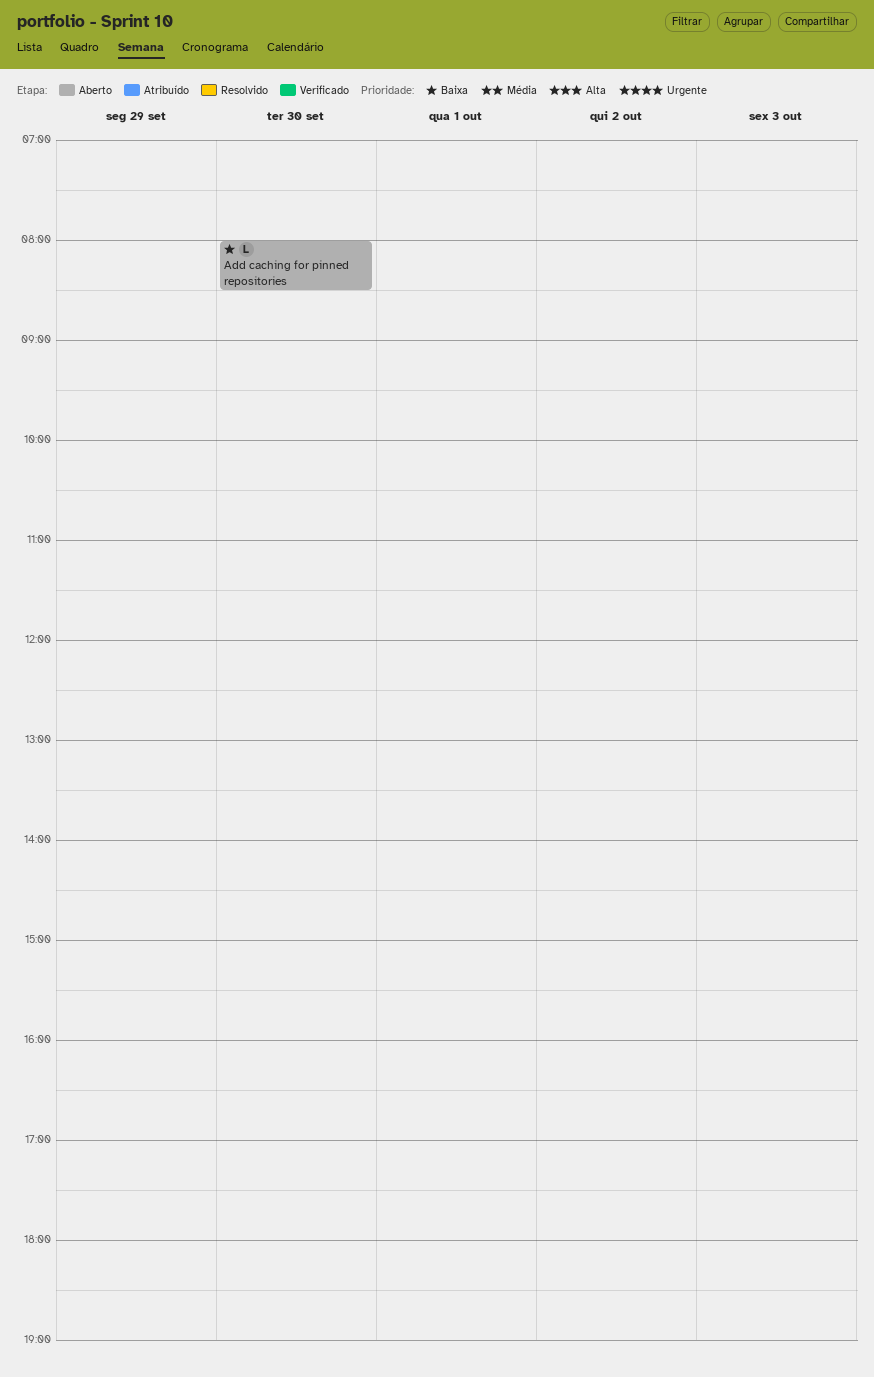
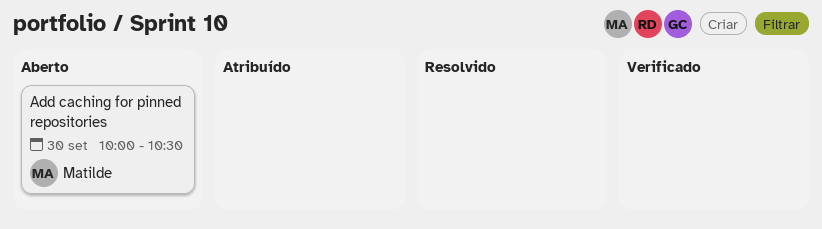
Add caching for pinned repositories, begins: 08:00 -> 10:00
Add caching for pinned repositories, ends: 08:30 -> 10:30

